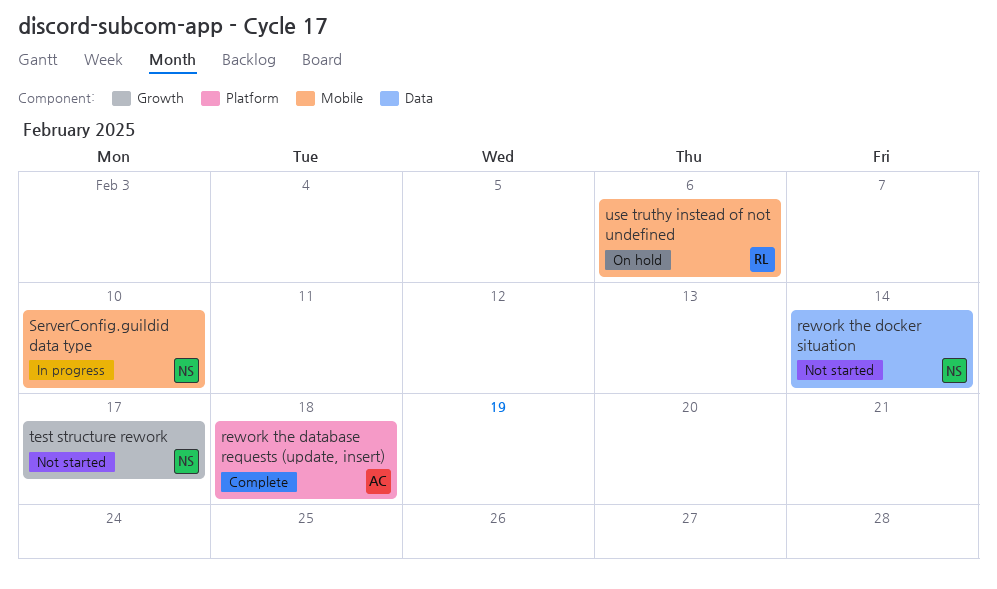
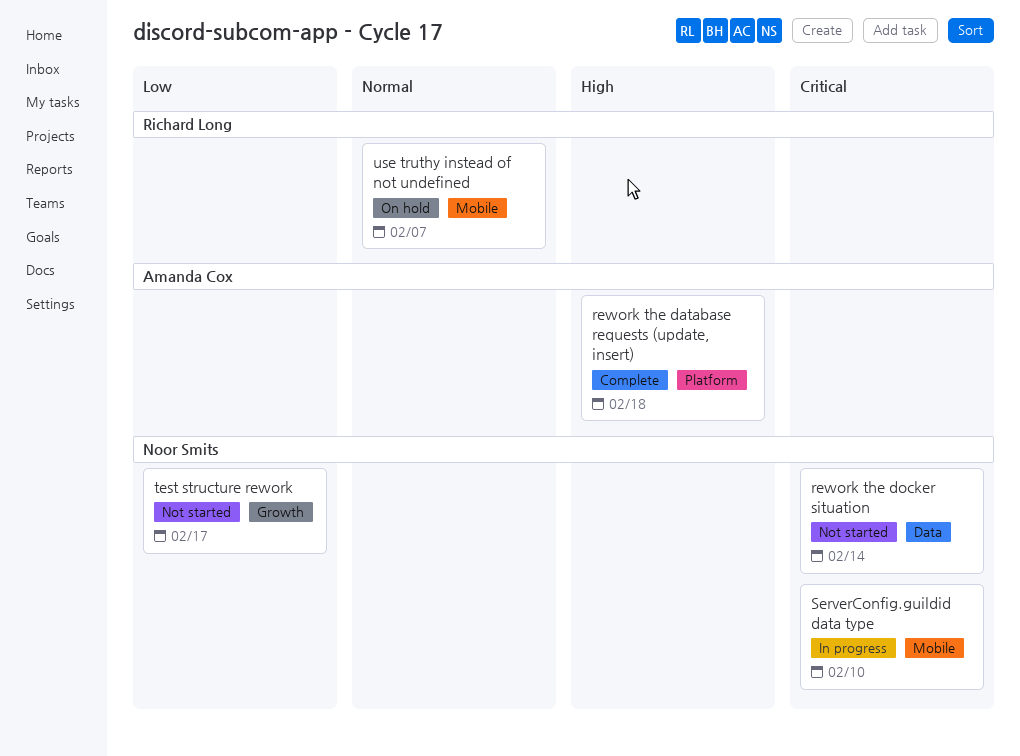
use truthy instead of not undefined, due: Feb 6 -> Feb 7

